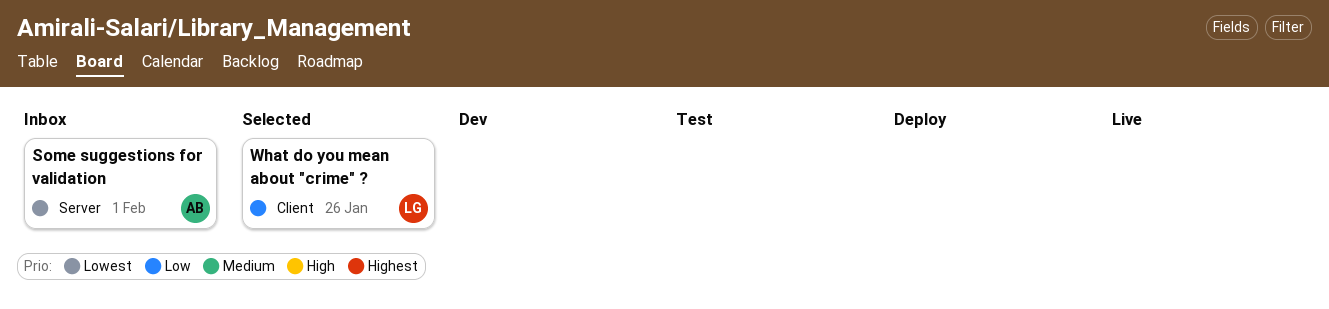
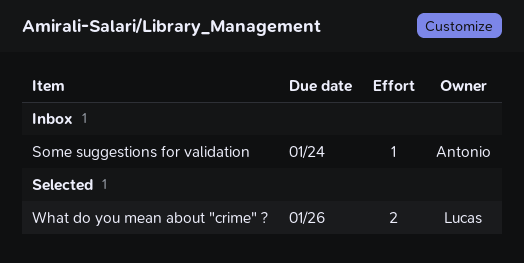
Some suggestions for validation, due: Feb 1 -> Jan 24

